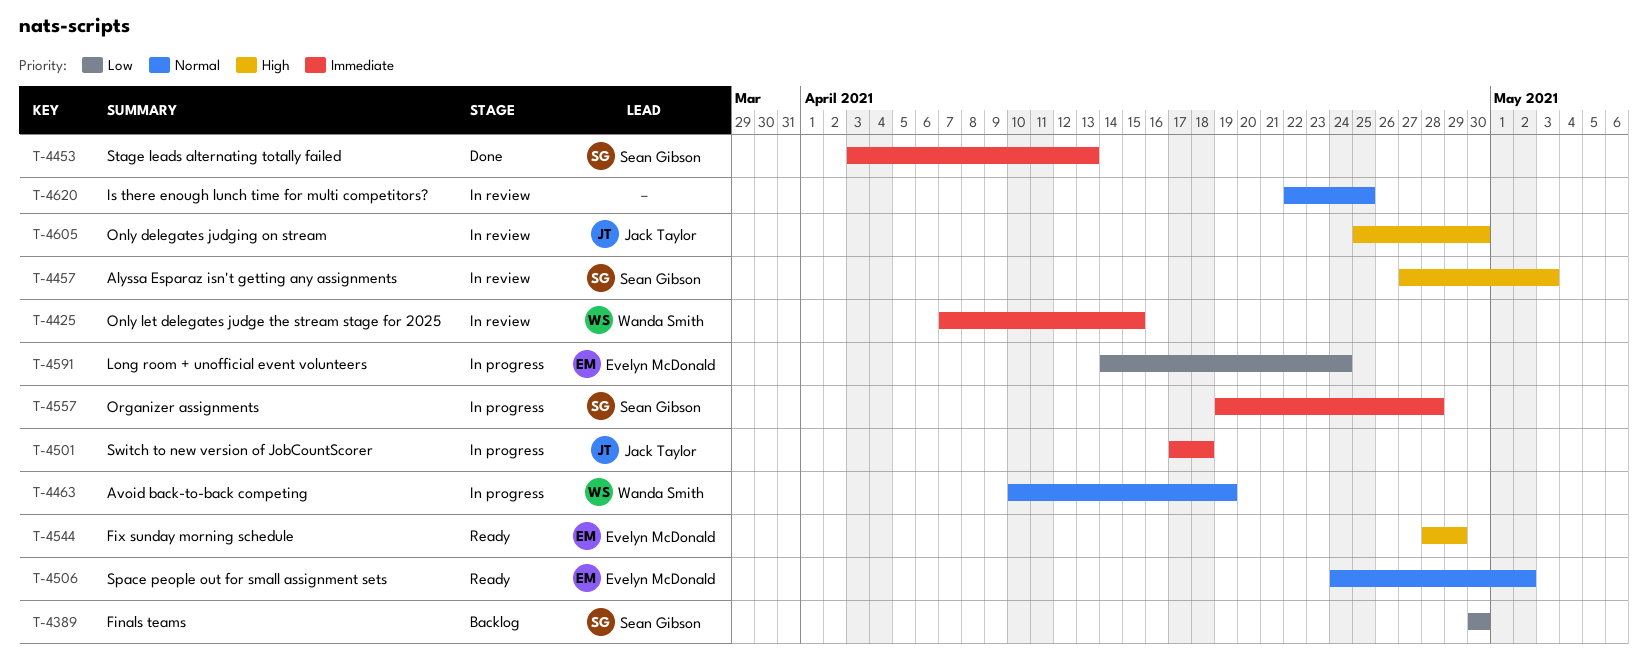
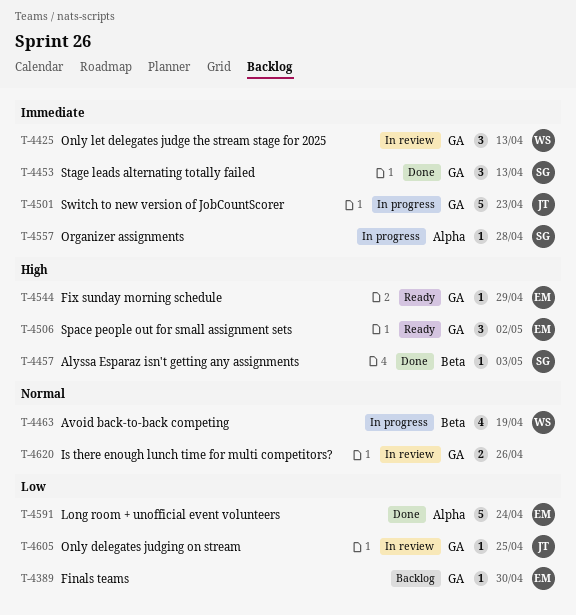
T-4389, owner: Sean Gibson -> Evelyn McDonald
T-4425, due: Apr 15 -> Apr 13
T-4457, status: In review -> Done
T-4501, due: Apr 18 -> Apr 23
T-4506, priority: Normal -> High
T-4591, status: In progress -> Done
T-4605, priority: High -> Low
T-4605, due: Apr 30 -> Apr 25
T-4620, due: Apr 25 -> Apr 26

